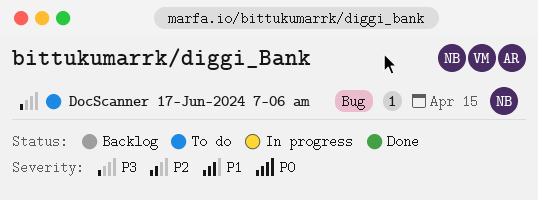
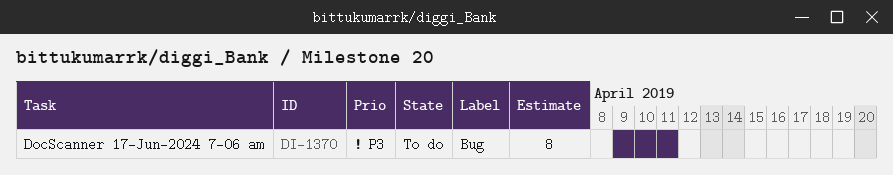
DocScanner 17-Jun-2024 7-06 am, estimate: 1 -> 8
DocScanner 17-Jun-2024 7-06 am, due: Apr 15 -> Apr 11

